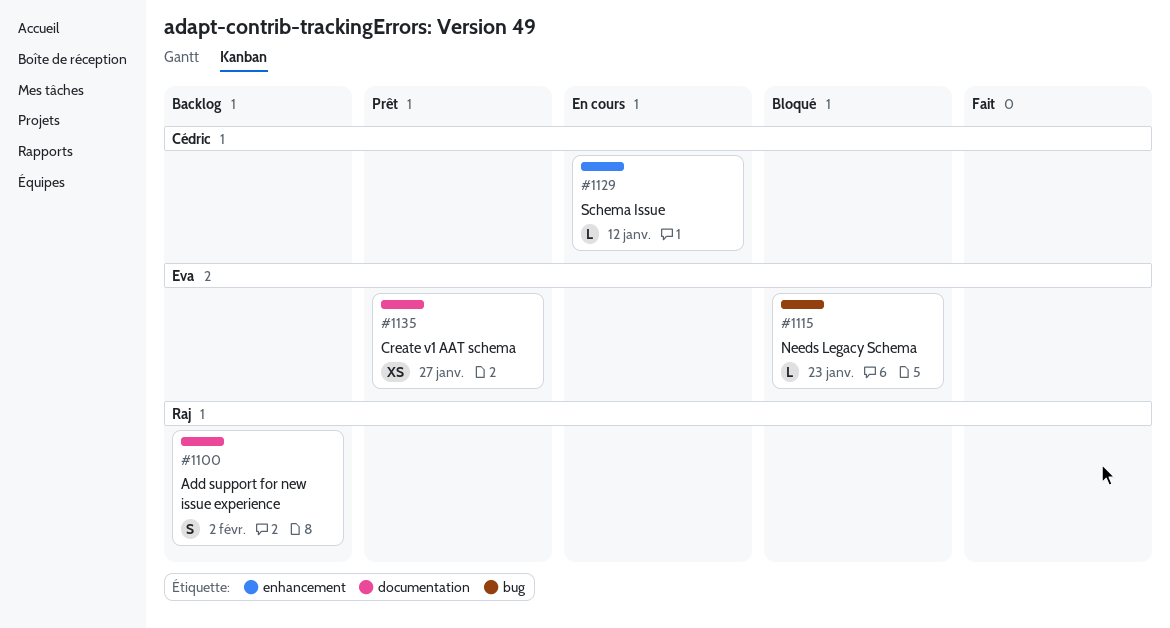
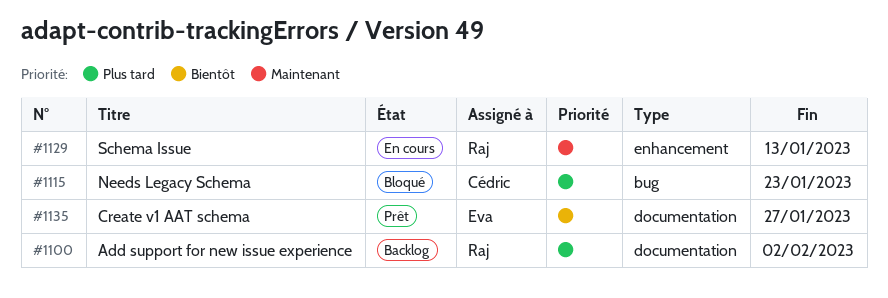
#1115, owner: Eva -> Cédric
#1129, owner: Cédric -> Raj
#1129, due: Jan 12 -> Jan 13

